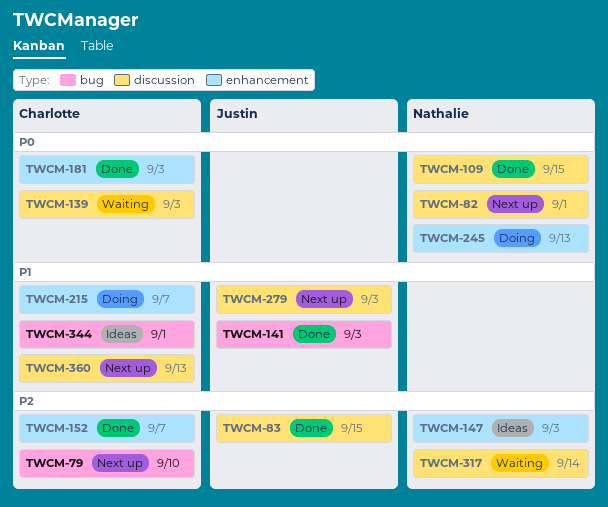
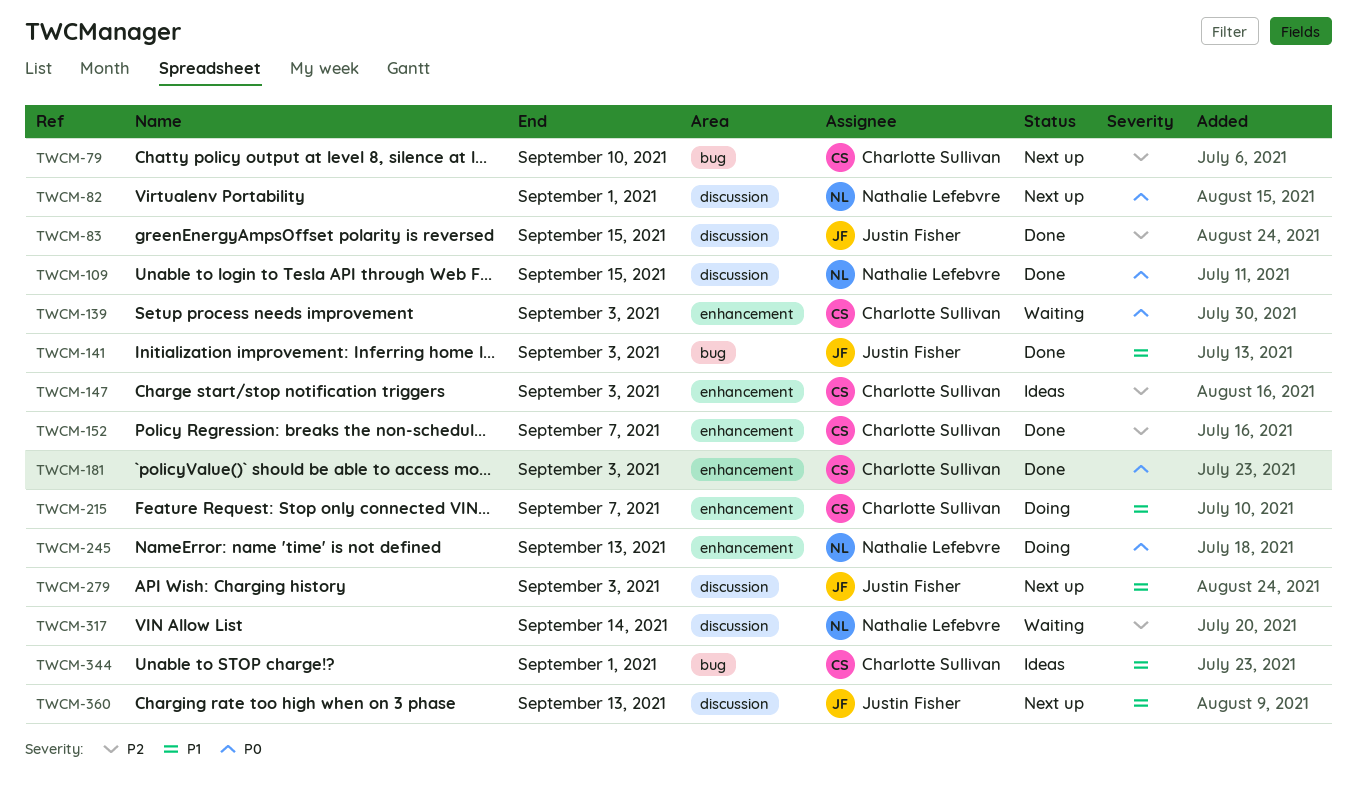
TWCM-139, label: discussion -> enhancement
TWCM-147, owner: Nathalie Lefebvre -> Charlotte Sullivan
TWCM-360, owner: Charlotte Sullivan -> Justin Fisher

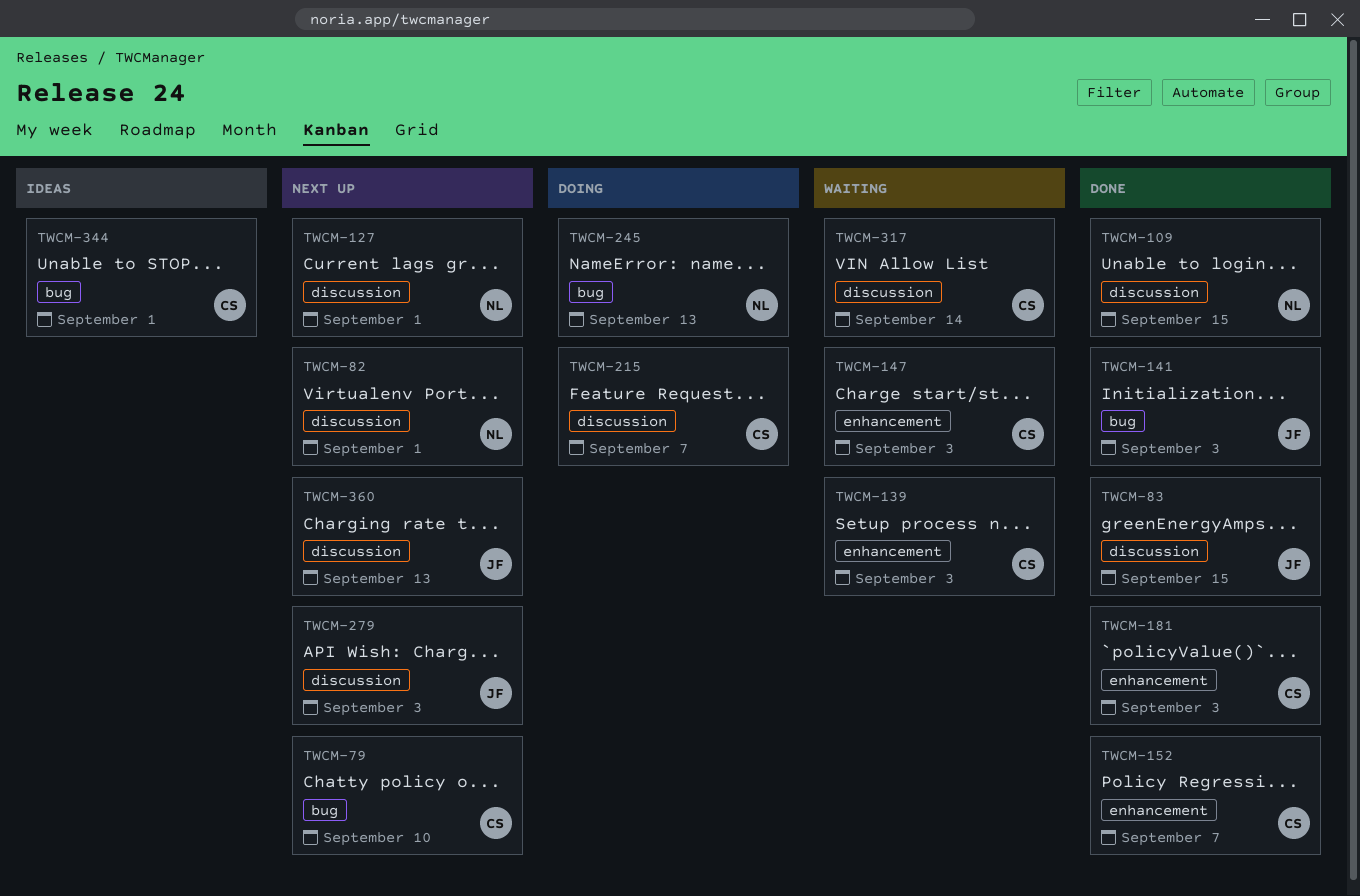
TWCM-127: none -> present
TWCM-147, status: Ideas -> Waiting
TWCM-215, label: enhancement -> discussion
TWCM-245, label: enhancement -> bug
TWCM-317, owner: Nathalie Lefebvre -> Charlotte Sullivan

